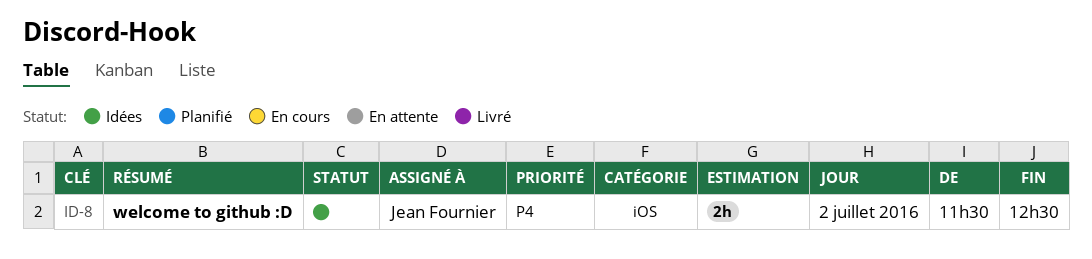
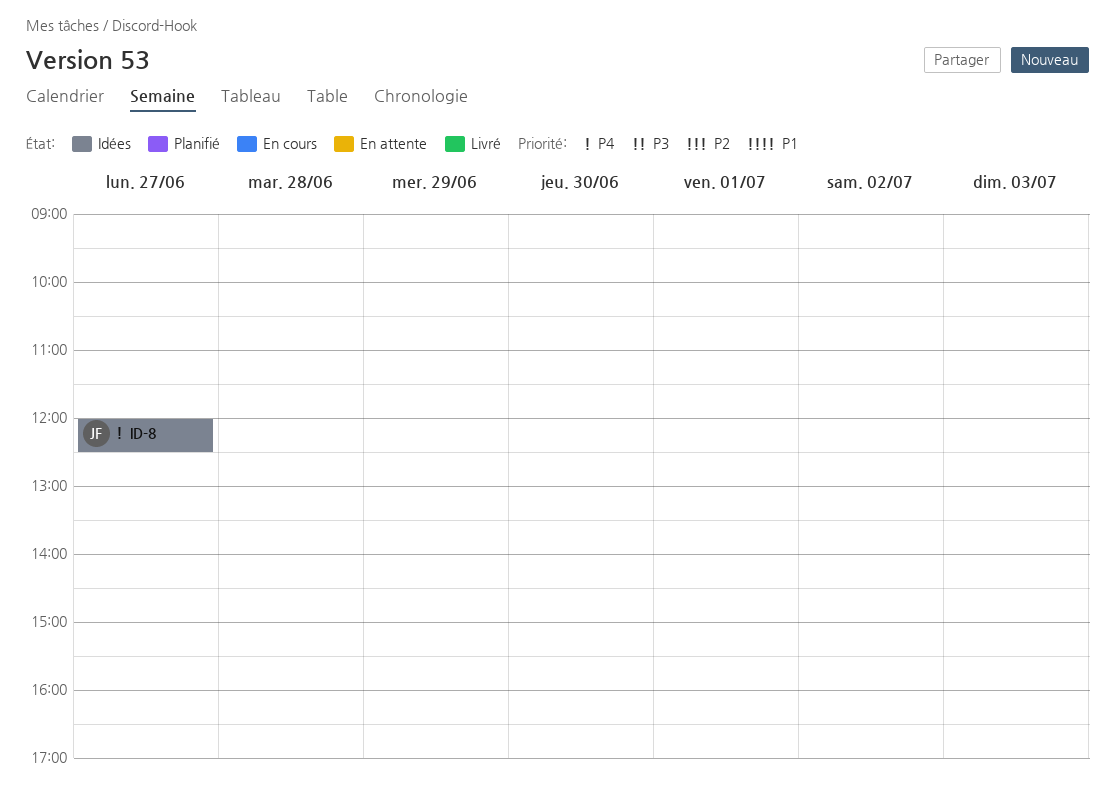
ID-8, day: Jul 2 -> Jun 27
ID-8, begins: 11:30 -> 12:00

